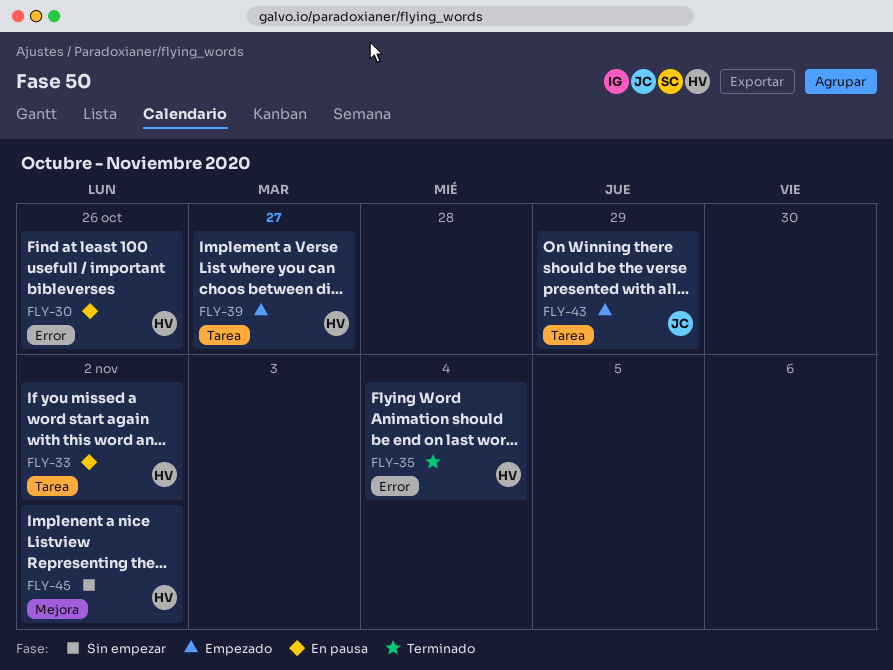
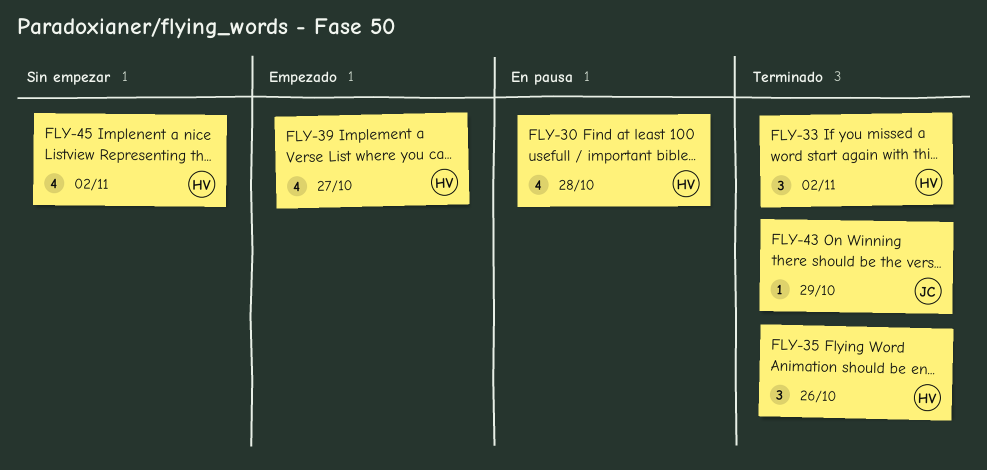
FLY-30, due: Oct 26 -> Oct 28
FLY-33, status: En pausa -> Terminado
FLY-35, due: Nov 4 -> Oct 26
FLY-43, status: Empezado -> Terminado

